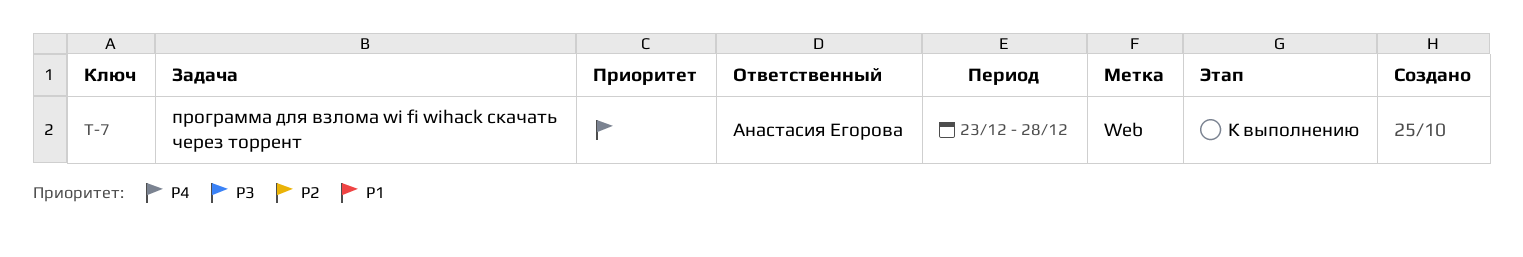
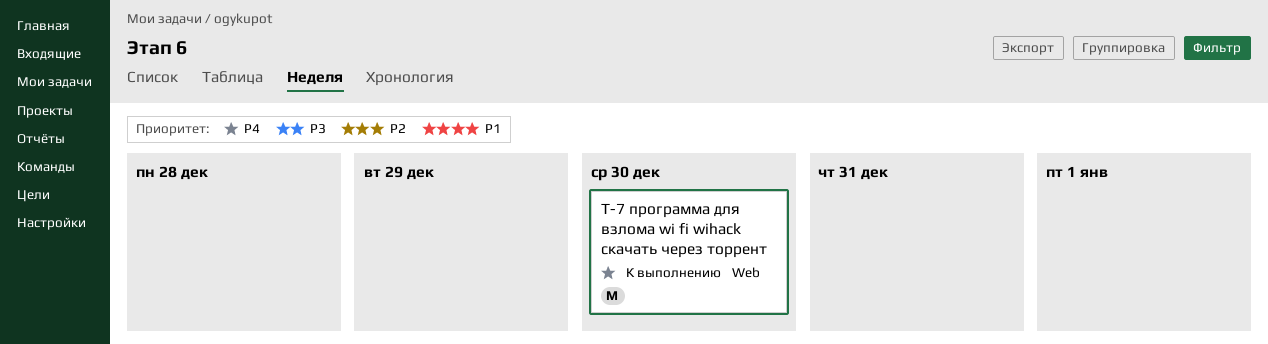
T-7, due: Dec 28 -> Dec 30

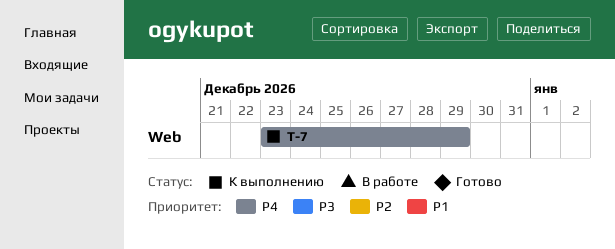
T-7, due: Dec 30 -> Dec 29

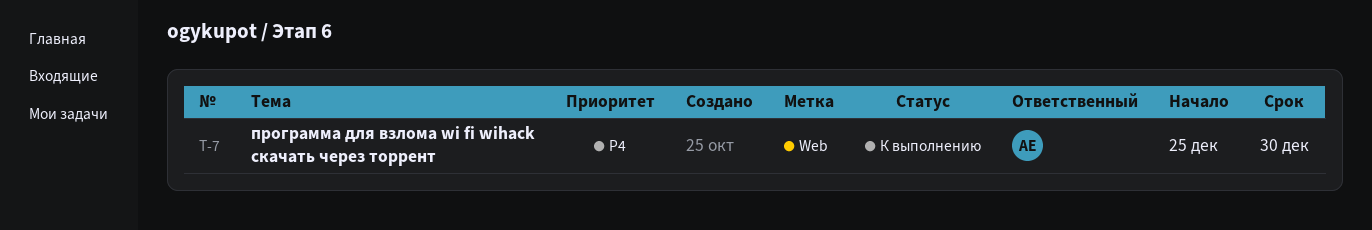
T-7, start: Dec 23 -> Dec 25
T-7, due: Dec 29 -> Dec 30

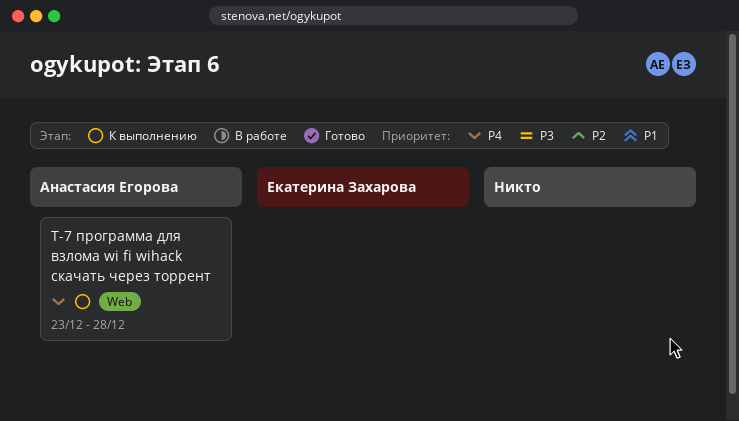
T-7, start: Dec 25 -> Dec 23
T-7, due: Dec 30 -> Dec 28

